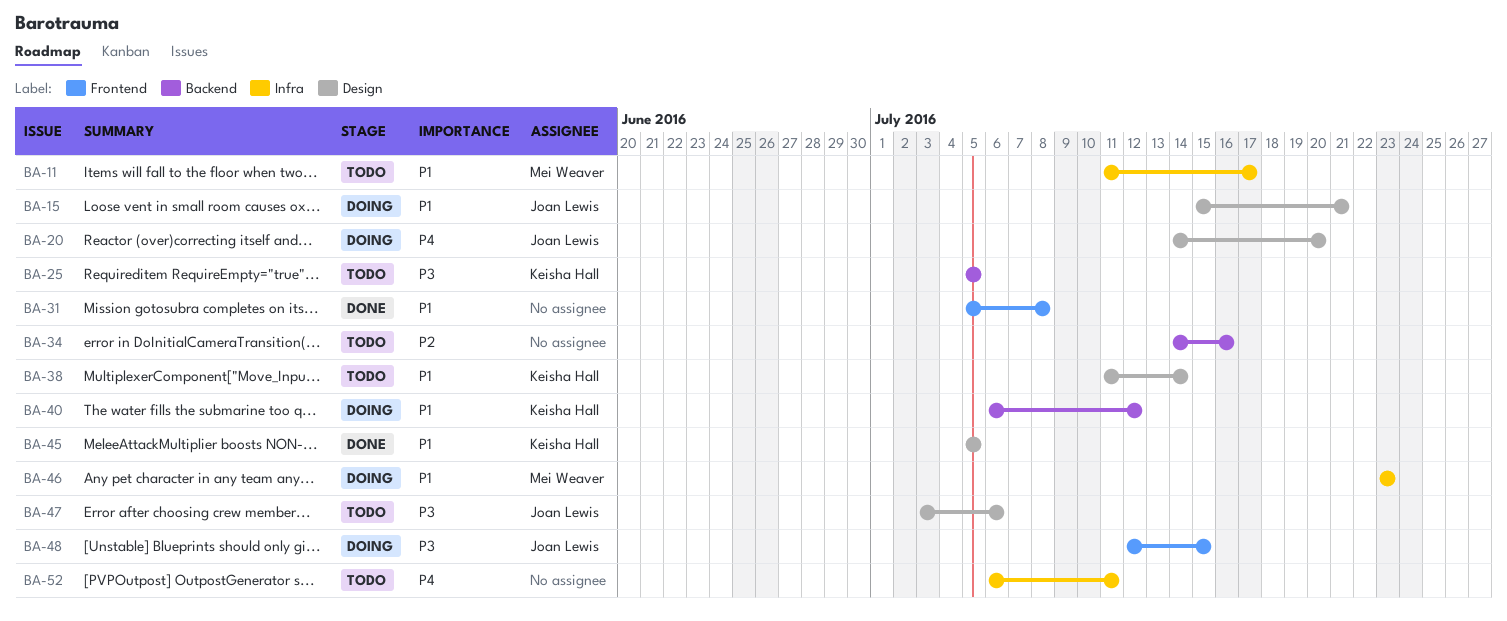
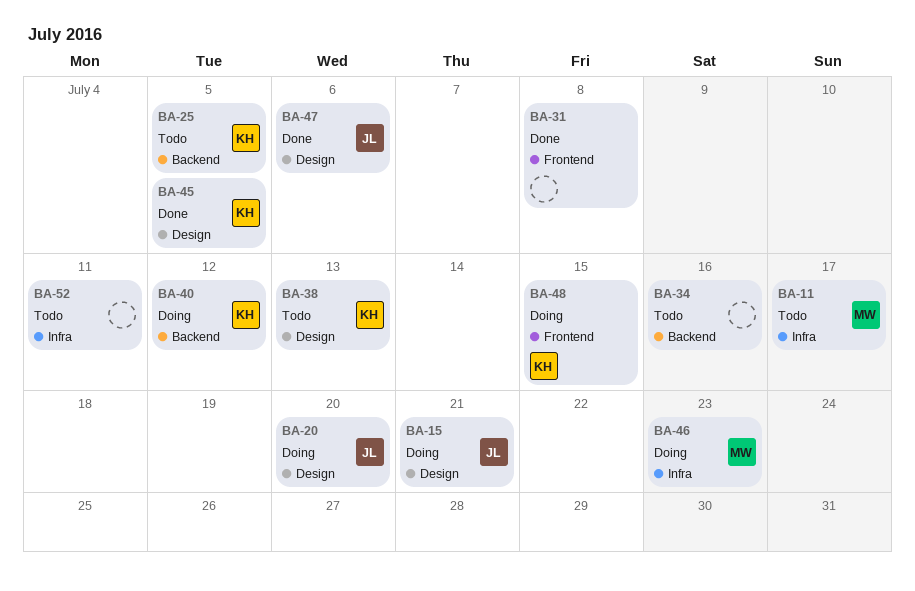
BA-38, due: Jul 14 -> Jul 13
BA-47, status: Todo -> Done
BA-48, owner: Joan Lewis -> Keisha Hall

